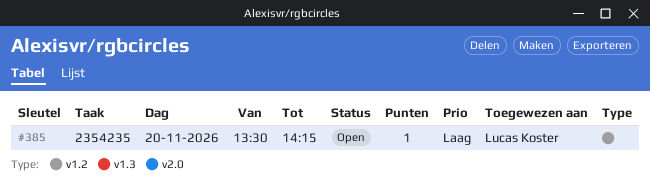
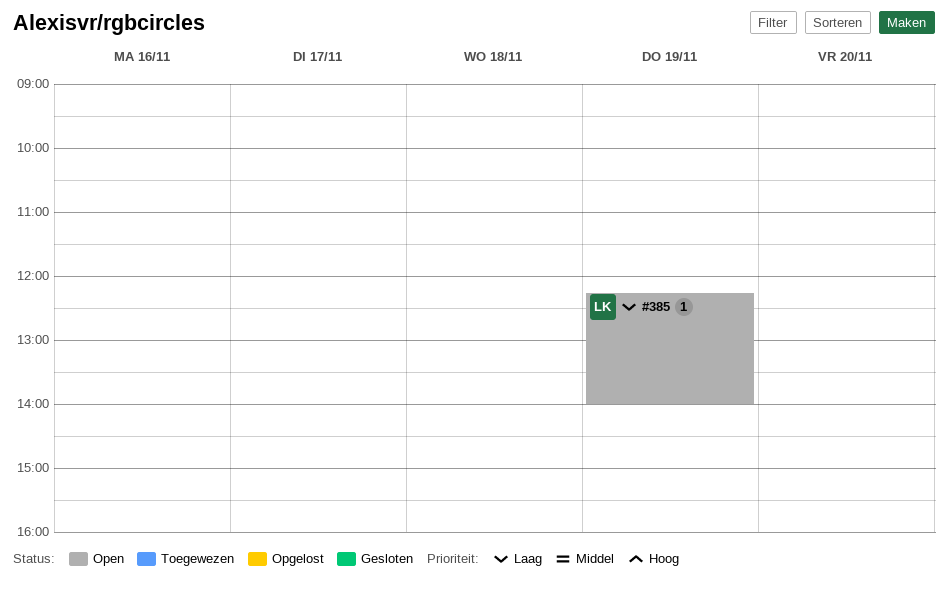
#385, day: Nov 20 -> Nov 19
#385, begins: 13:30 -> 12:15
#385, ends: 14:15 -> 14:00

